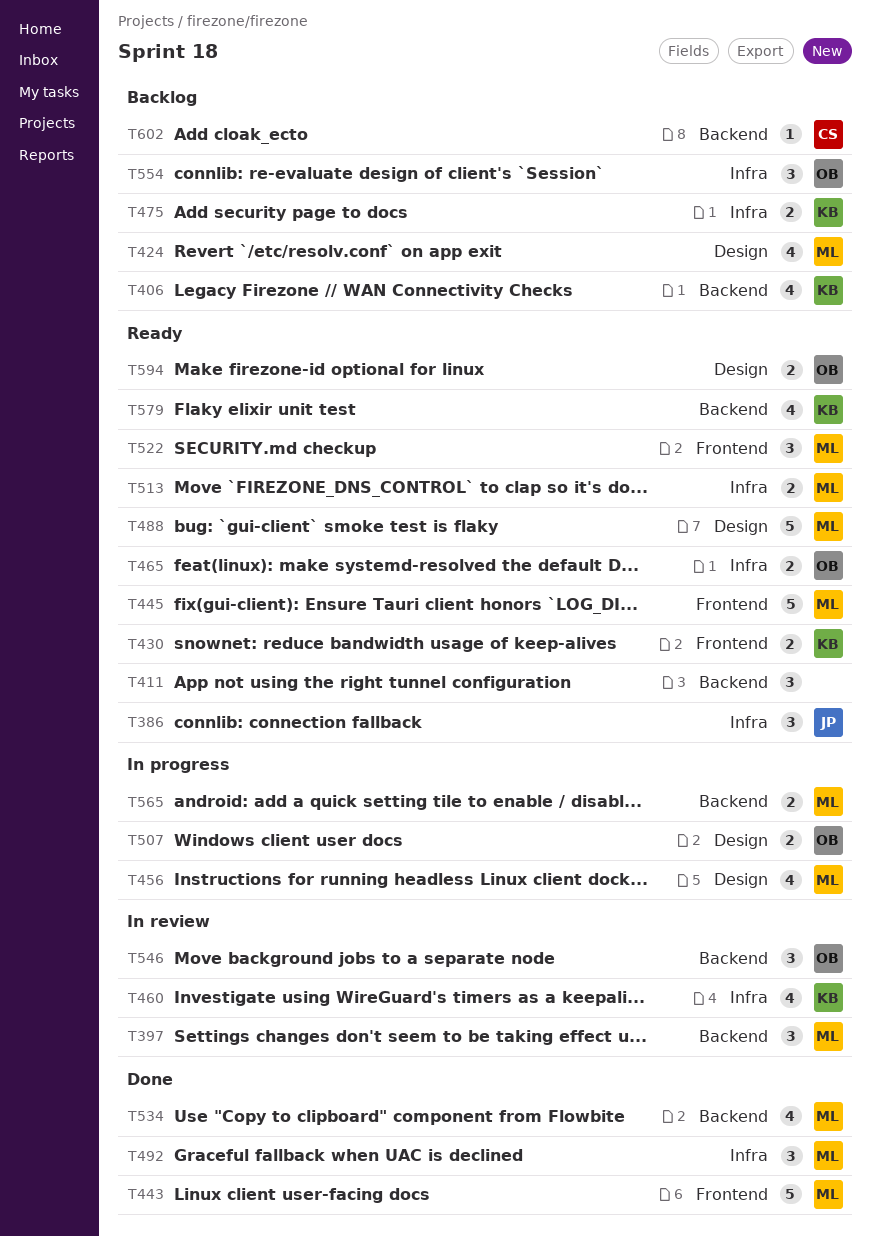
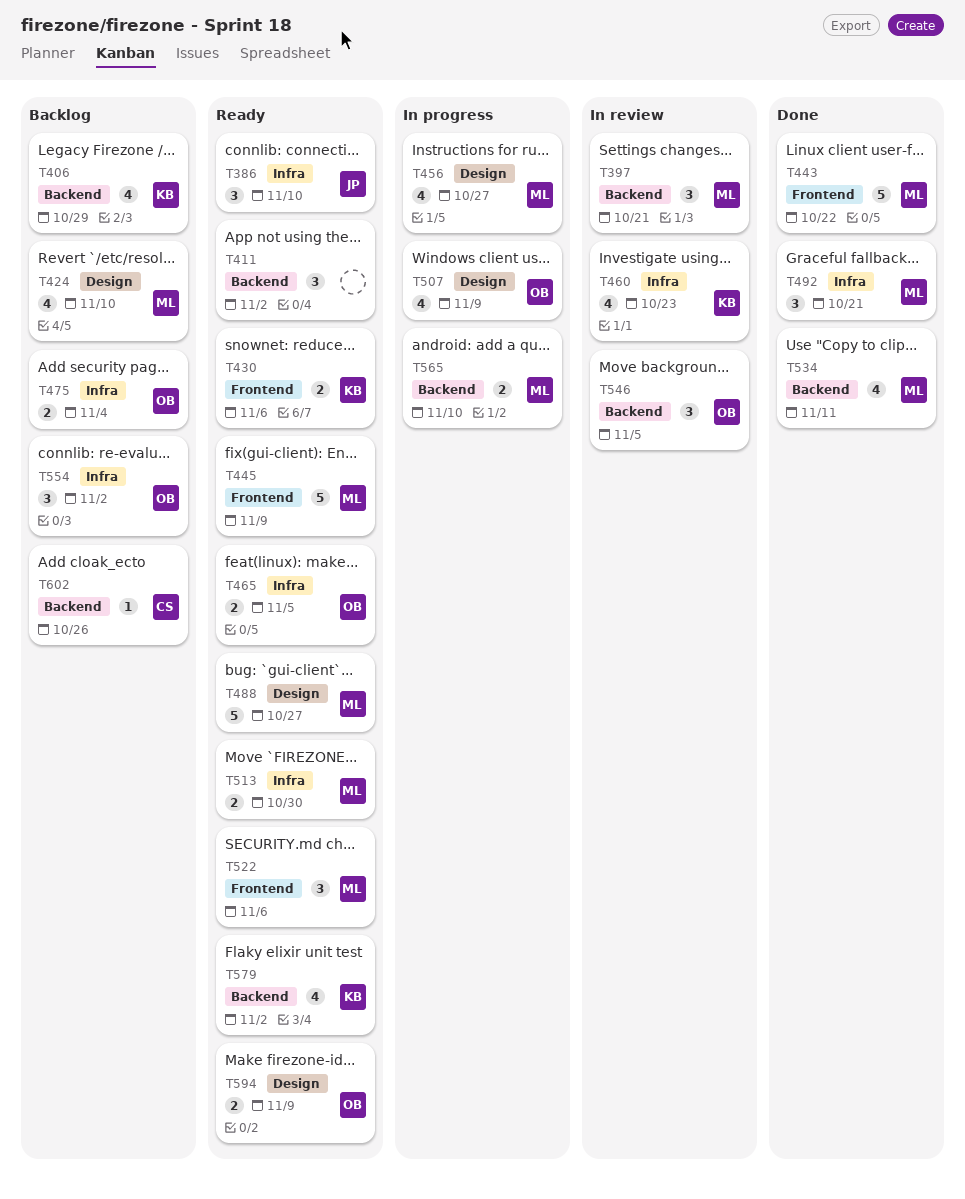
T475, owner: KB -> OB
T507, estimate: 2 -> 4

